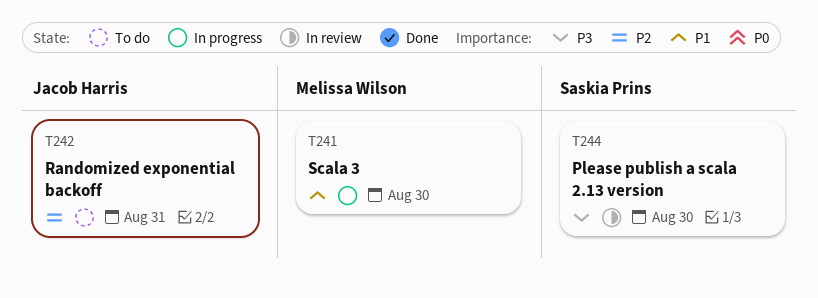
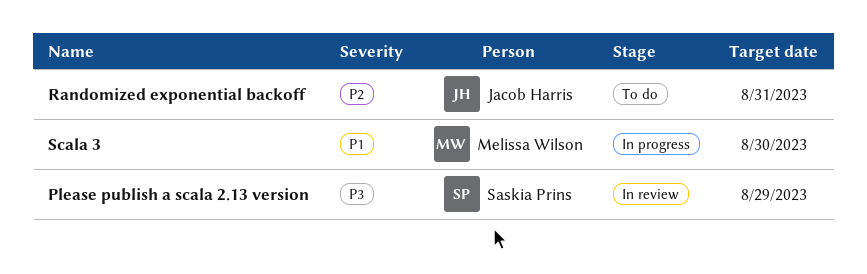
Please publish a scala 2.13 version, due: Aug 30 -> Aug 29

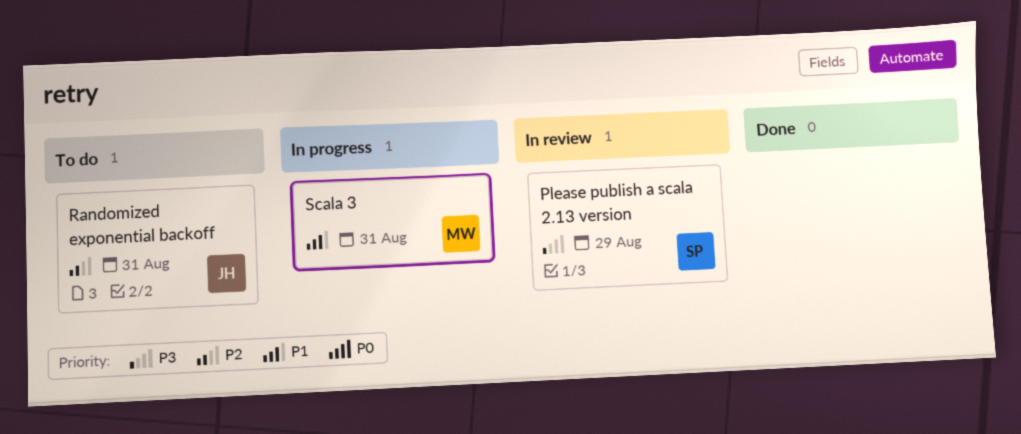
Scala 3, due: Aug 30 -> Aug 31

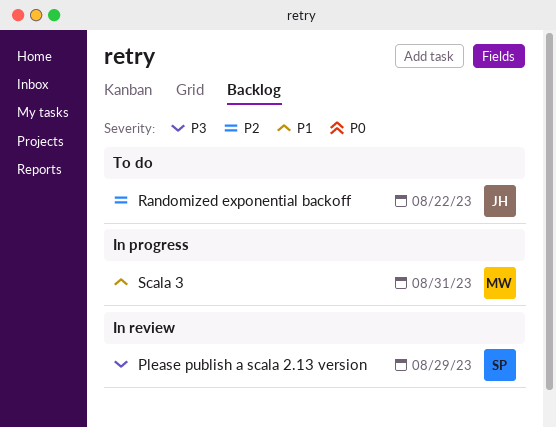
Randomized exponential backoff, due: Aug 31 -> Aug 22

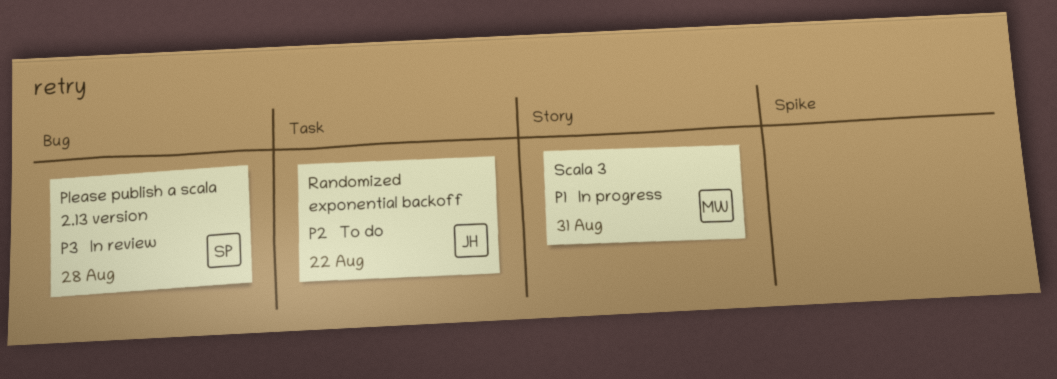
Please publish a scala 2.13 version, due: Aug 29 -> Aug 28

